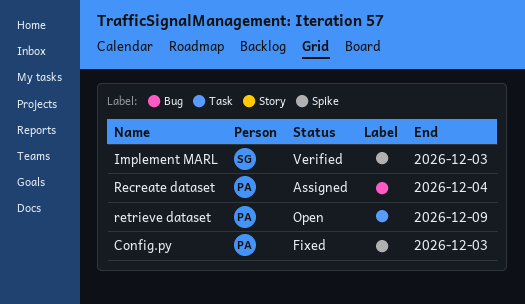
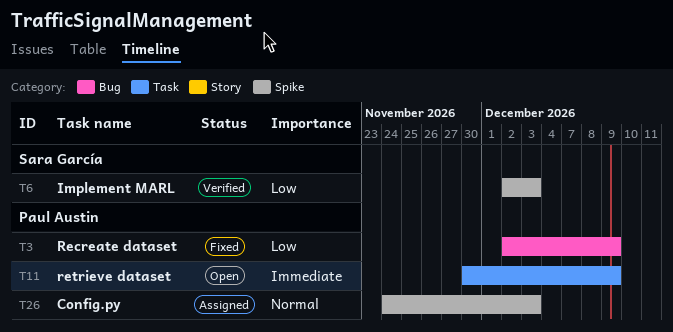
Config.py, status: Fixed -> Assigned
Recreate dataset, status: Assigned -> Fixed
Recreate dataset, due: Dec 4 -> Dec 9

